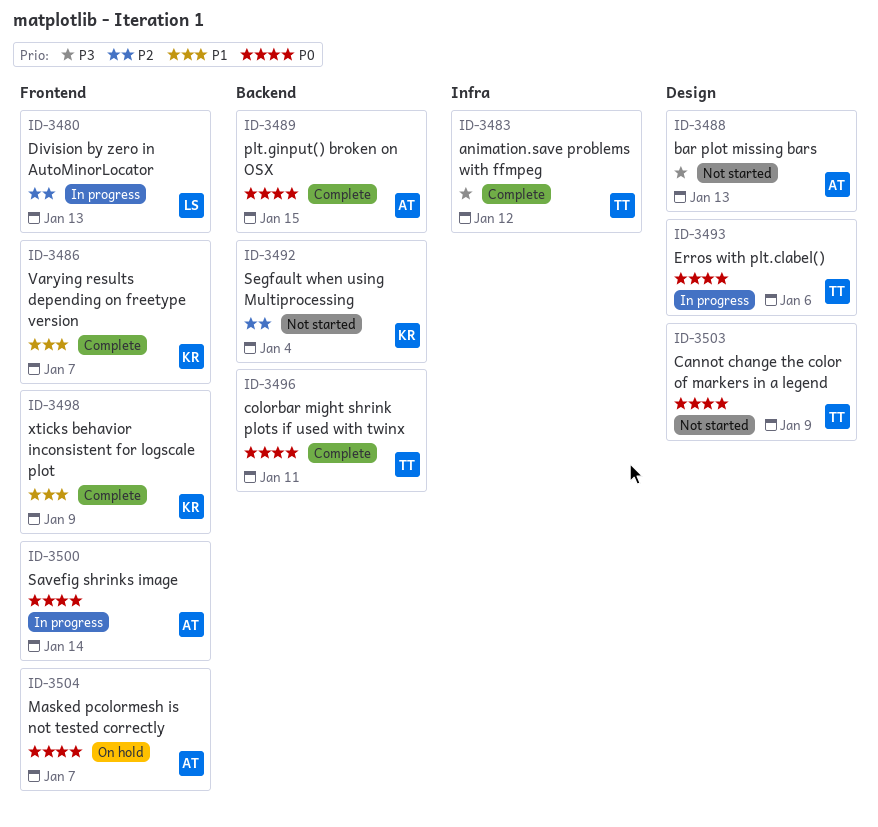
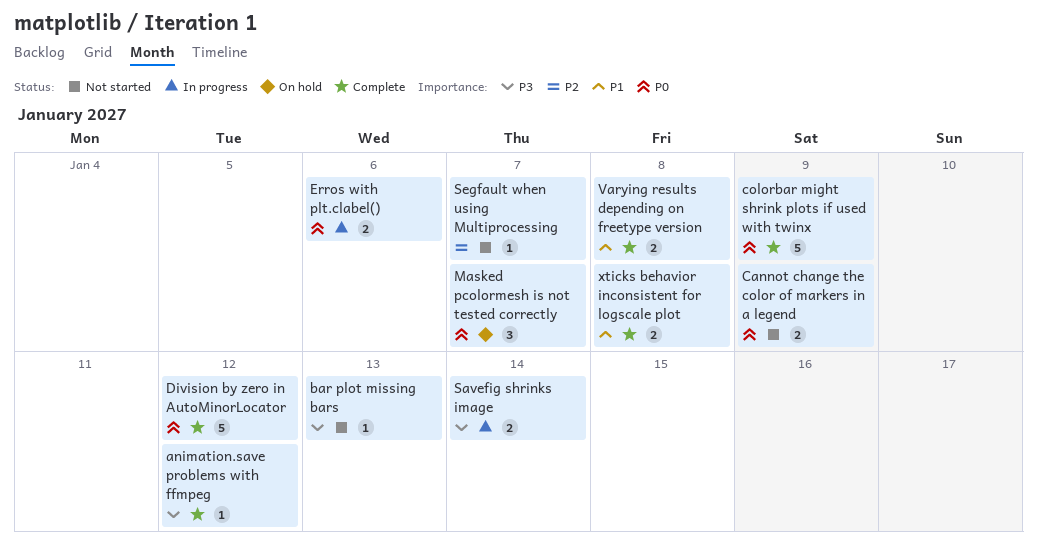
colorbar might shrink plots if used with twinx, due: Jan 11 -> Jan 9
Division by zero in AutoMinorLocator, status: In progress -> Complete
Division by zero in AutoMinorLocator, priority: P2 -> P0
Division by zero in AutoMinorLocator, due: Jan 13 -> Jan 12
plt.ginput() broken on OSX: present -> none
Savefig shrinks image, priority: P0 -> P3
Segfault when using Multiprocessing, due: Jan 4 -> Jan 7
Varying results depending on freetype version, due: Jan 7 -> Jan 8
xticks behavior inconsistent for logscale plot, due: Jan 9 -> Jan 8

